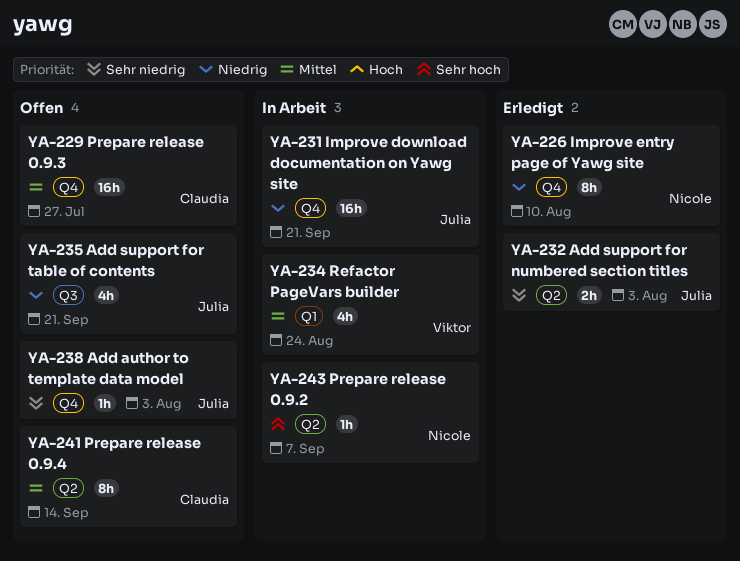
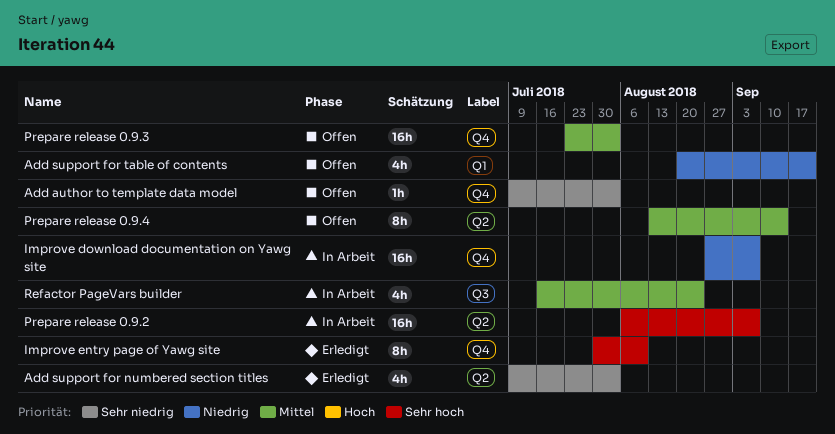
Add support for numbered section titles, estimate: 2h -> 4h
Add support for table of contents, label: Q3 -> Q1
Improve download documentation on Yawg site, due: Sep 21 -> Sep 7
Improve entry page of Yawg site, priority: Niedrig -> Sehr hoch
Prepare release 0.9.2, estimate: 1h -> 16h
Prepare release 0.9.3, due: Jul 27 -> Aug 3
Refactor PageVars builder, label: Q1 -> Q3

